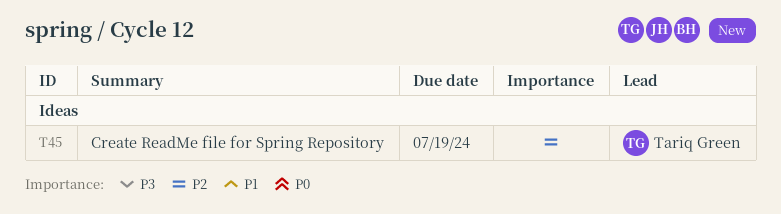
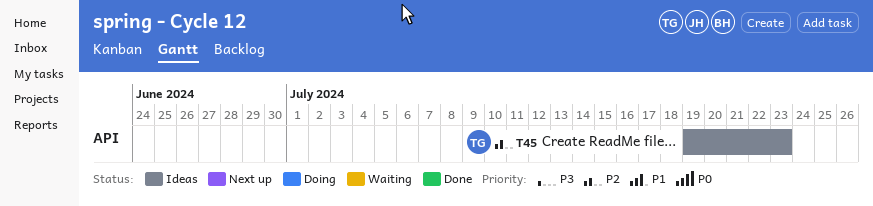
T45, due: Jul 19 -> Jul 23

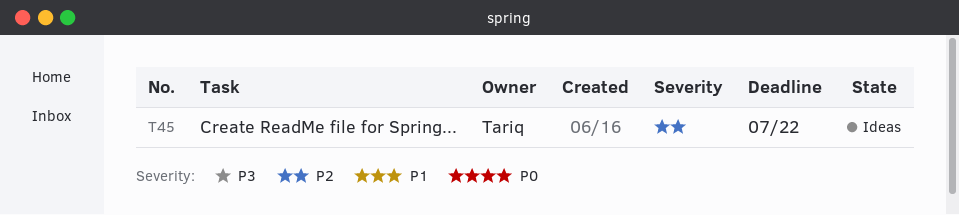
T45, due: Jul 23 -> Jul 22

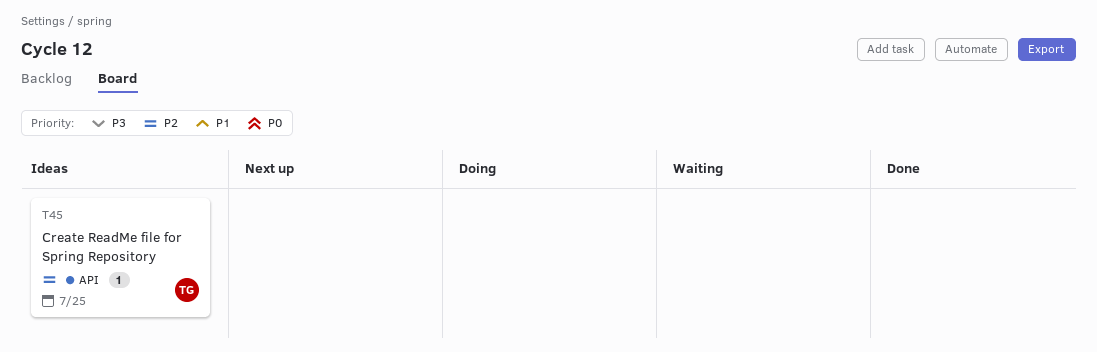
T45, due: Jul 22 -> Jul 25

